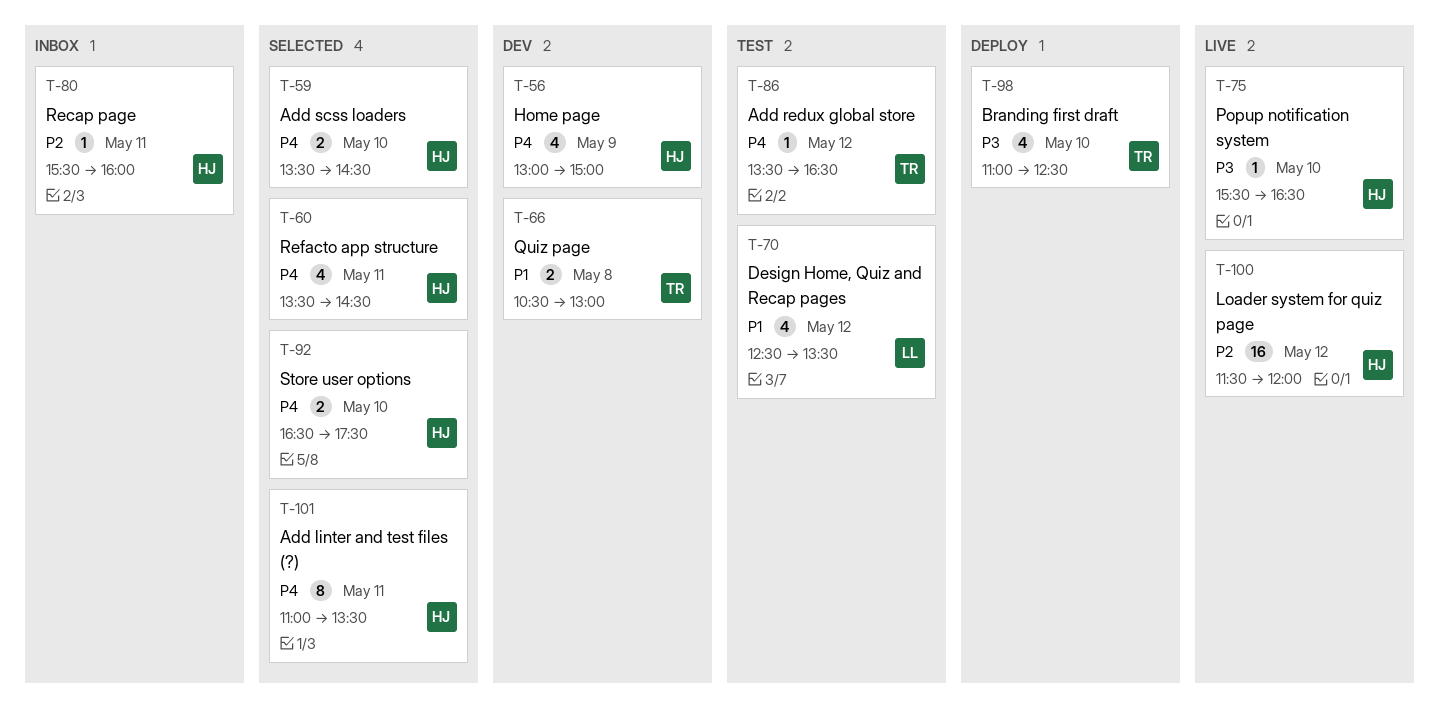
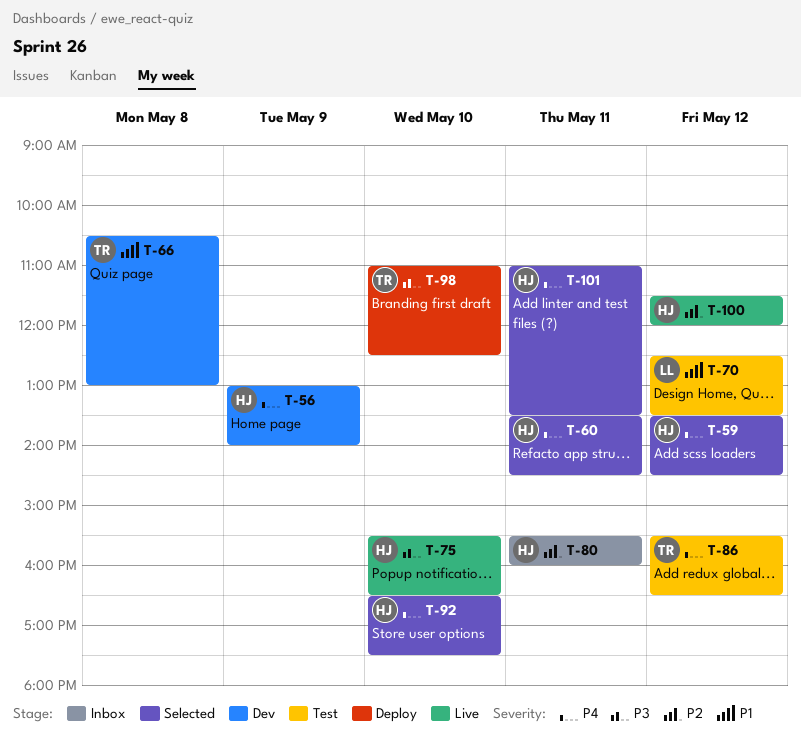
T-56, ends: 15:00 -> 14:00
T-59, day: May 10 -> May 12
T-86, begins: 13:30 -> 15:30

